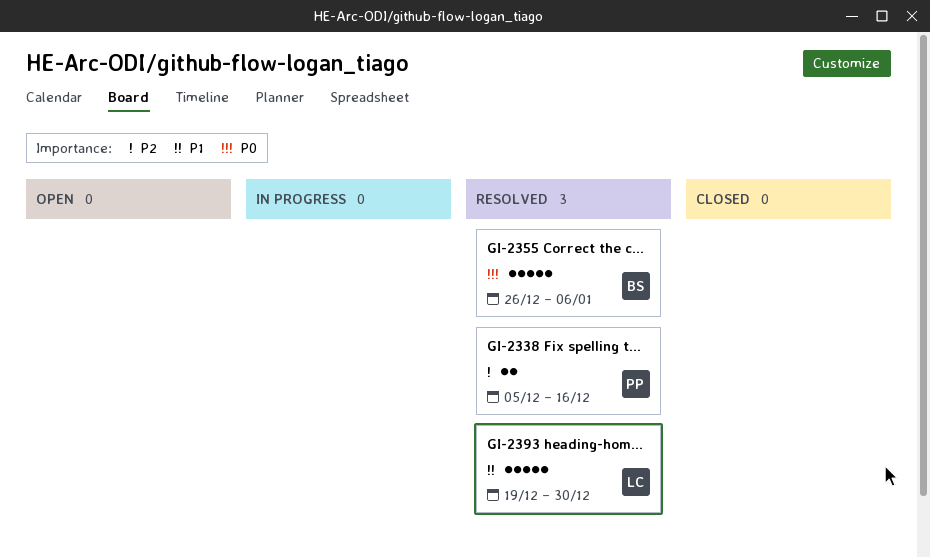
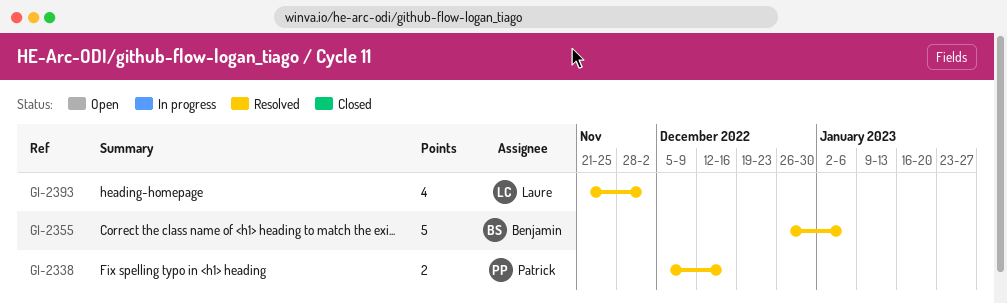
GI-2393, estimate: 5 -> 4
GI-2393, start: Dec 19 -> Nov 21
GI-2393, due: Dec 30 -> Dec 2

